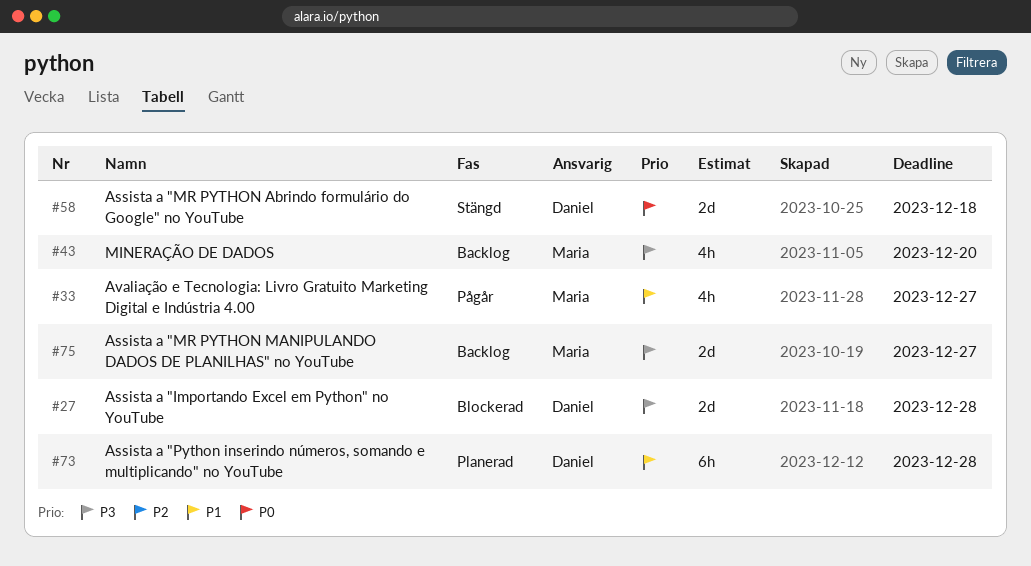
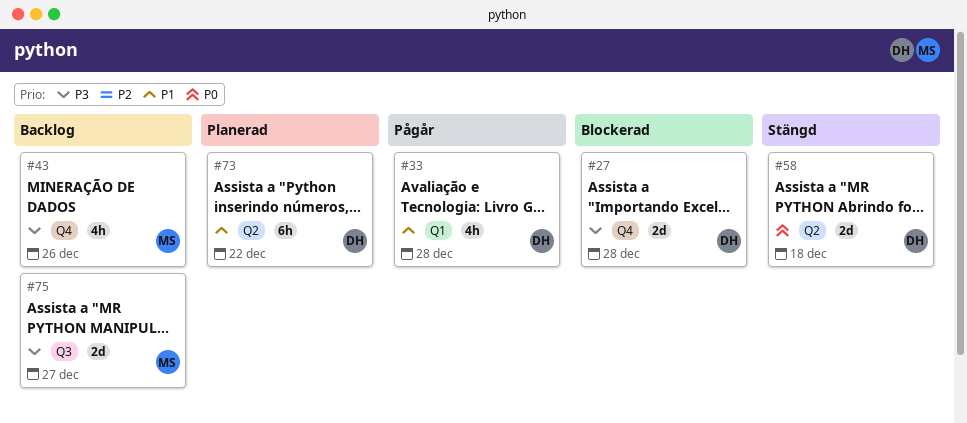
#33, owner: Maria -> Daniel
#33, due: Dec 27 -> Dec 28
#43, due: Dec 20 -> Dec 26
#73, due: Dec 28 -> Dec 22

